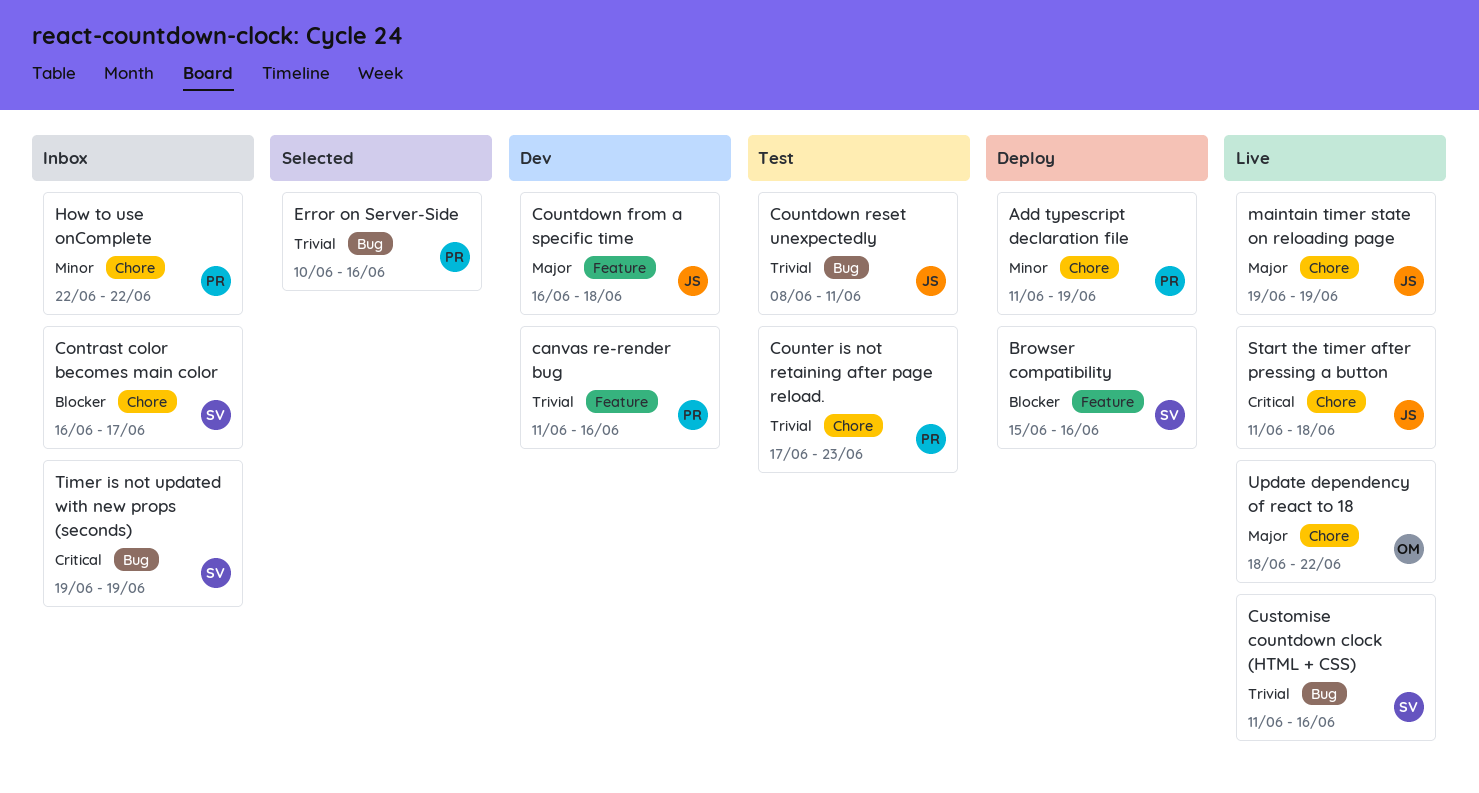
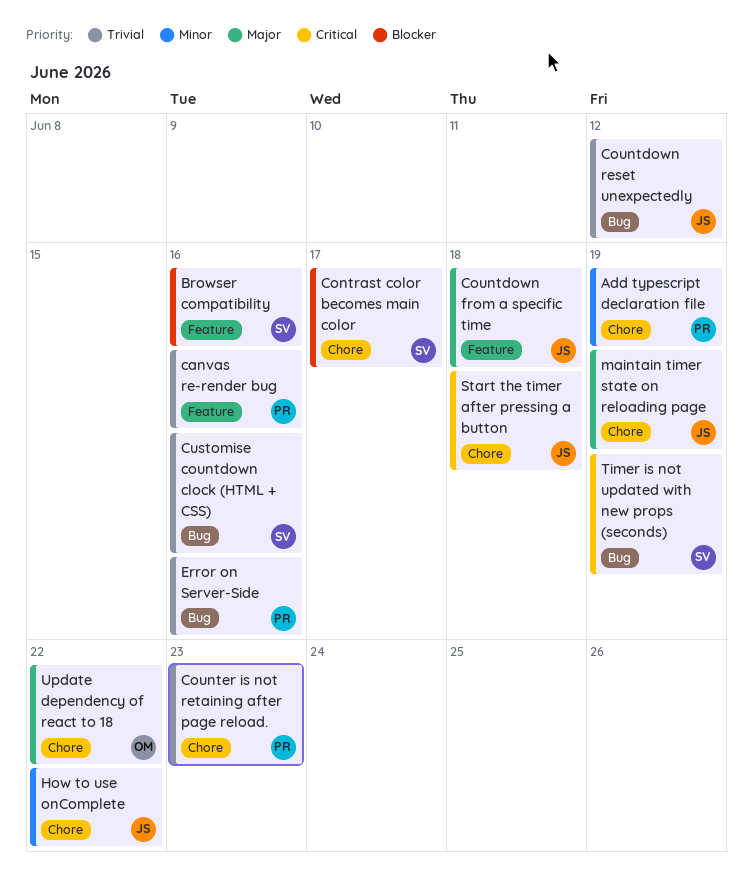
Countdown reset unexpectedly, due: Jun 11 -> Jun 12
How to use onComplete, owner: PR -> JS

